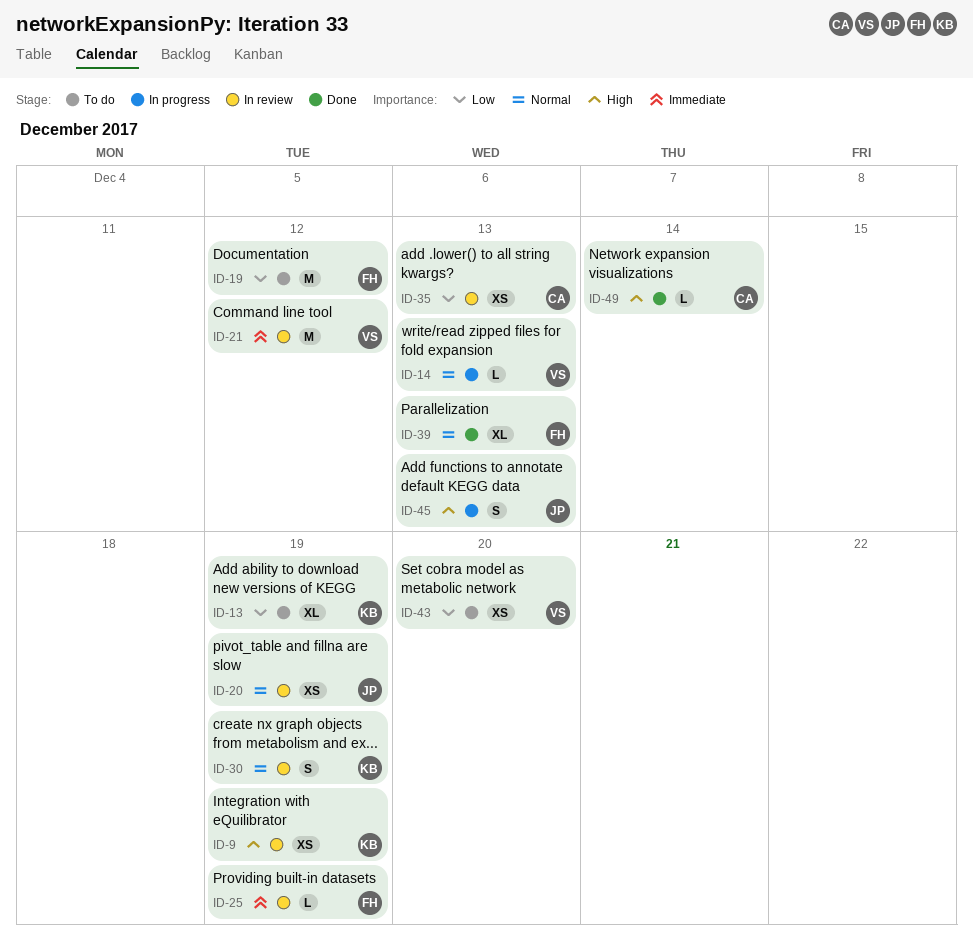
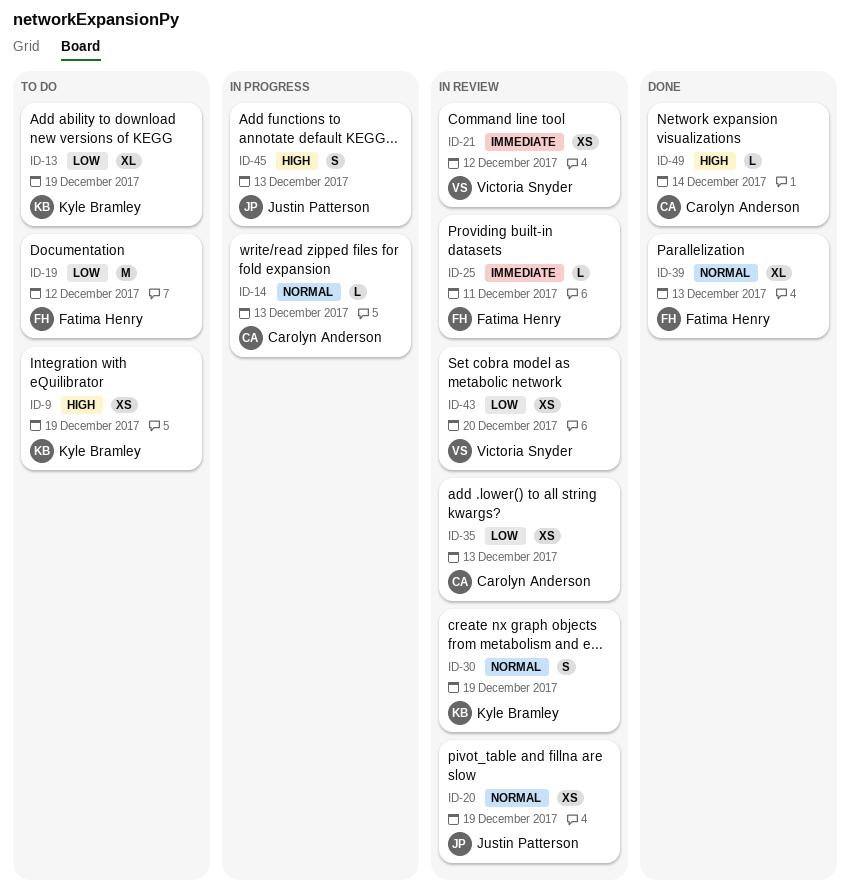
ID-9, status: In review -> To do
ID-14, owner: Victoria Snyder -> Carolyn Anderson
ID-21, estimate: M -> XS
ID-25, due: Dec 19 -> Dec 11
ID-43, status: To do -> In review

